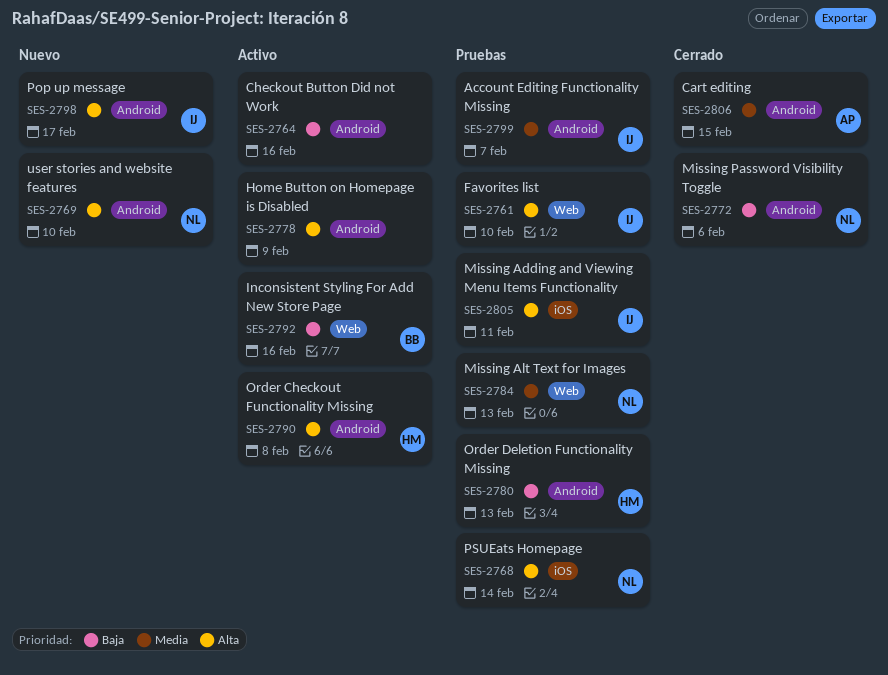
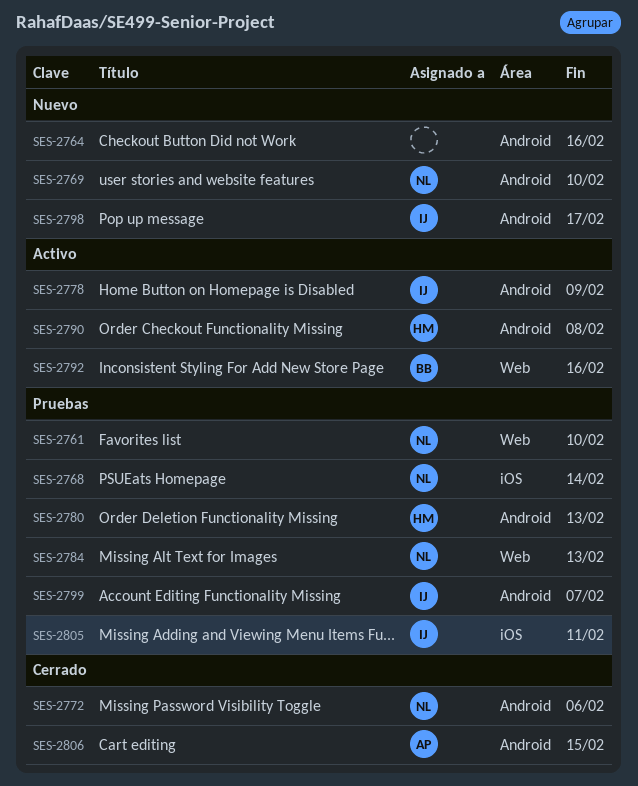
SES-2761, owner: IJ -> NL
SES-2764, status: Activo -> Nuevo
SES-2778, owner: none -> IJ

